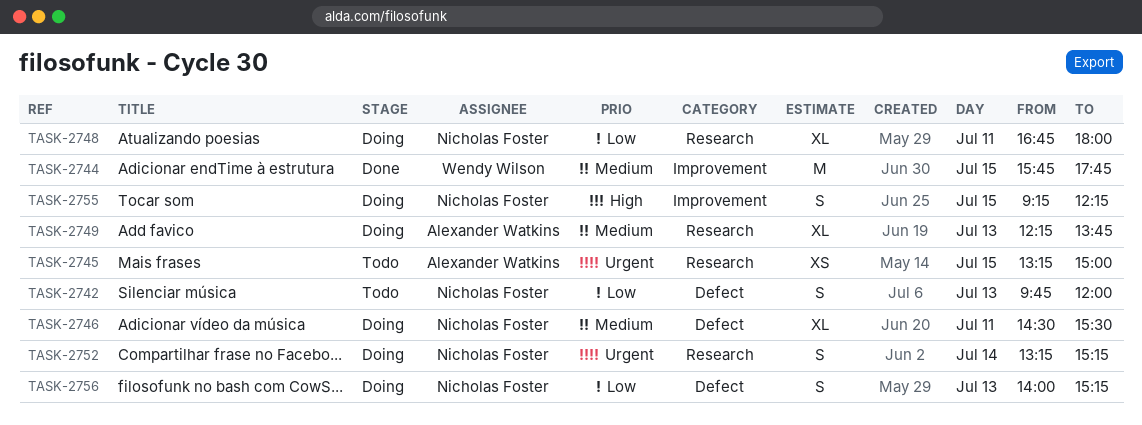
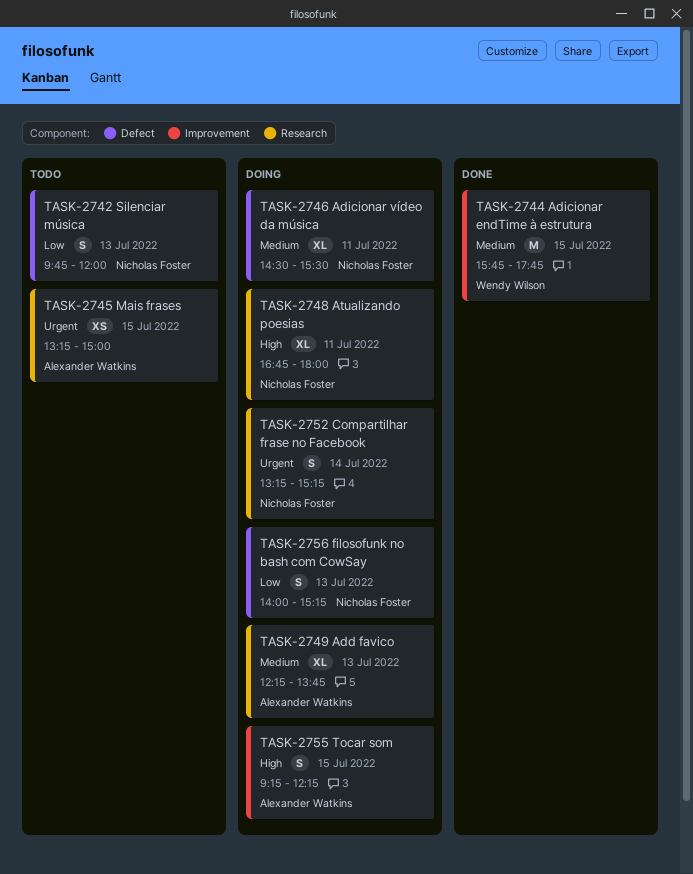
TASK-2748, priority: Low -> High
TASK-2755, owner: Nicholas Foster -> Alexander Watkins

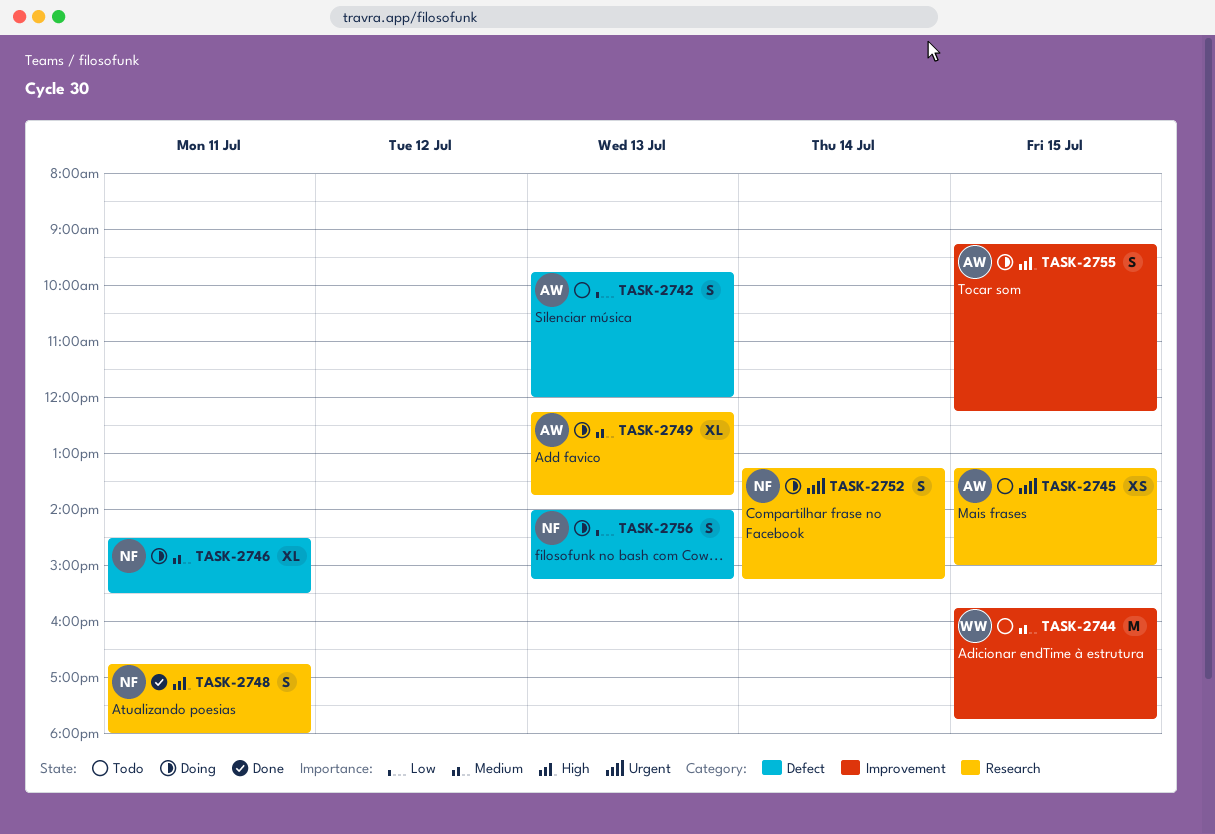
TASK-2742, owner: Nicholas Foster -> Alexander Watkins
TASK-2744, status: Done -> Todo
TASK-2748, status: Doing -> Done
TASK-2748, estimate: XL -> S

